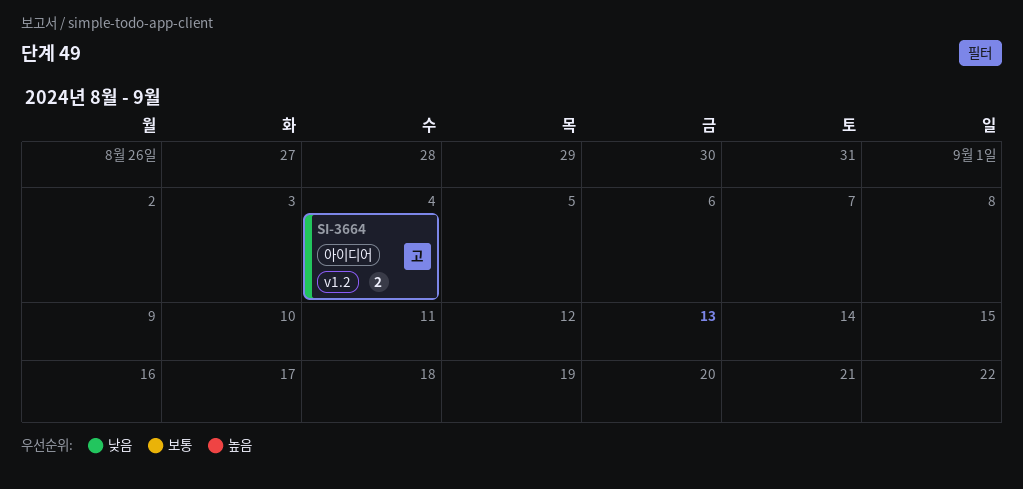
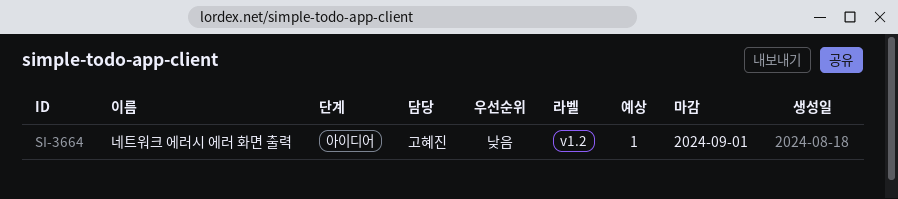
SI-3664, estimate: 2 -> 1
SI-3664, due: Sep 4 -> Sep 1

